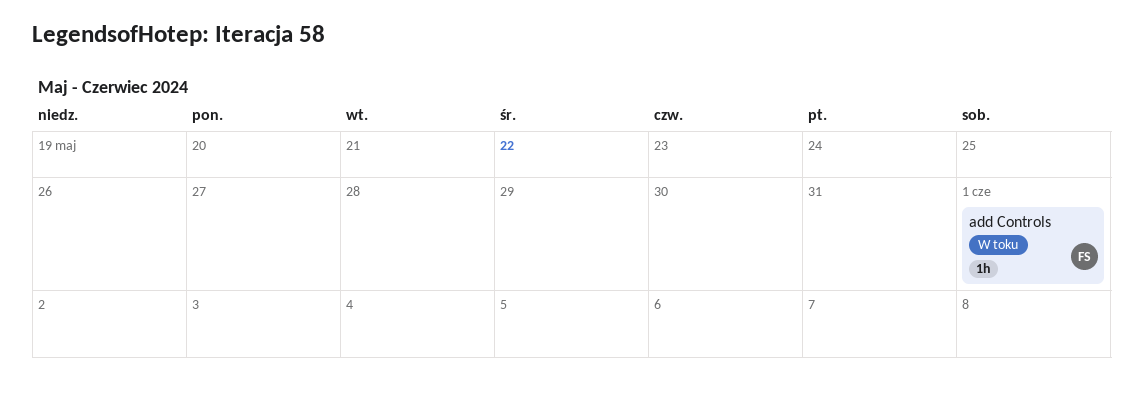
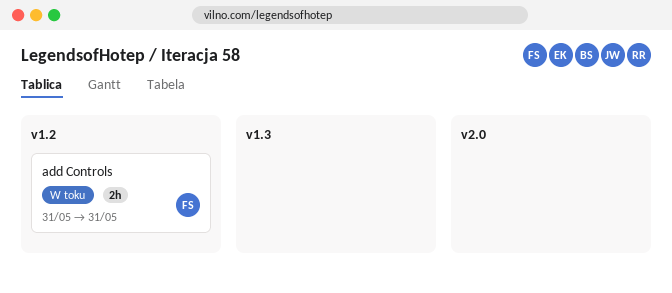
add Controls, estimate: 1h -> 2h
add Controls, due: Jun 1 -> May 31

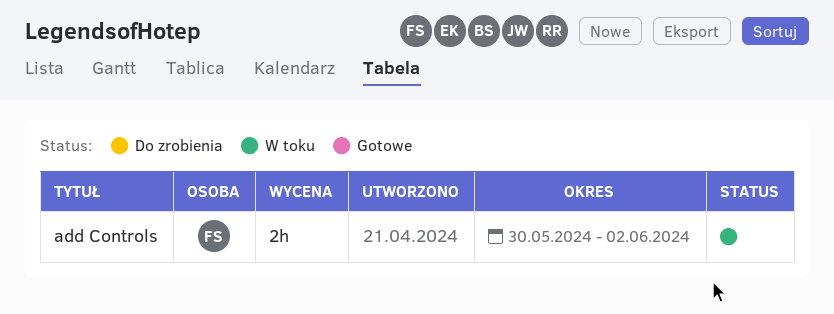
add Controls, start: May 31 -> May 30
add Controls, due: May 31 -> Jun 2

